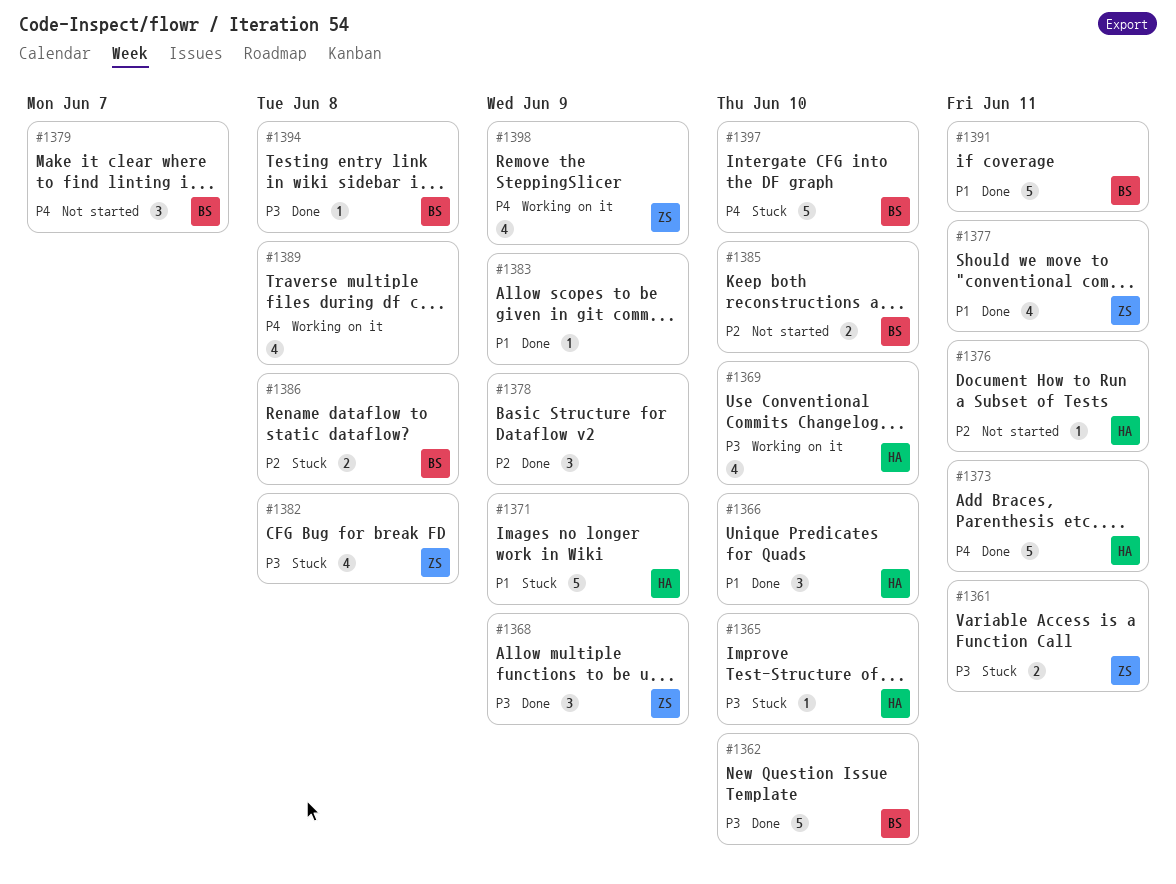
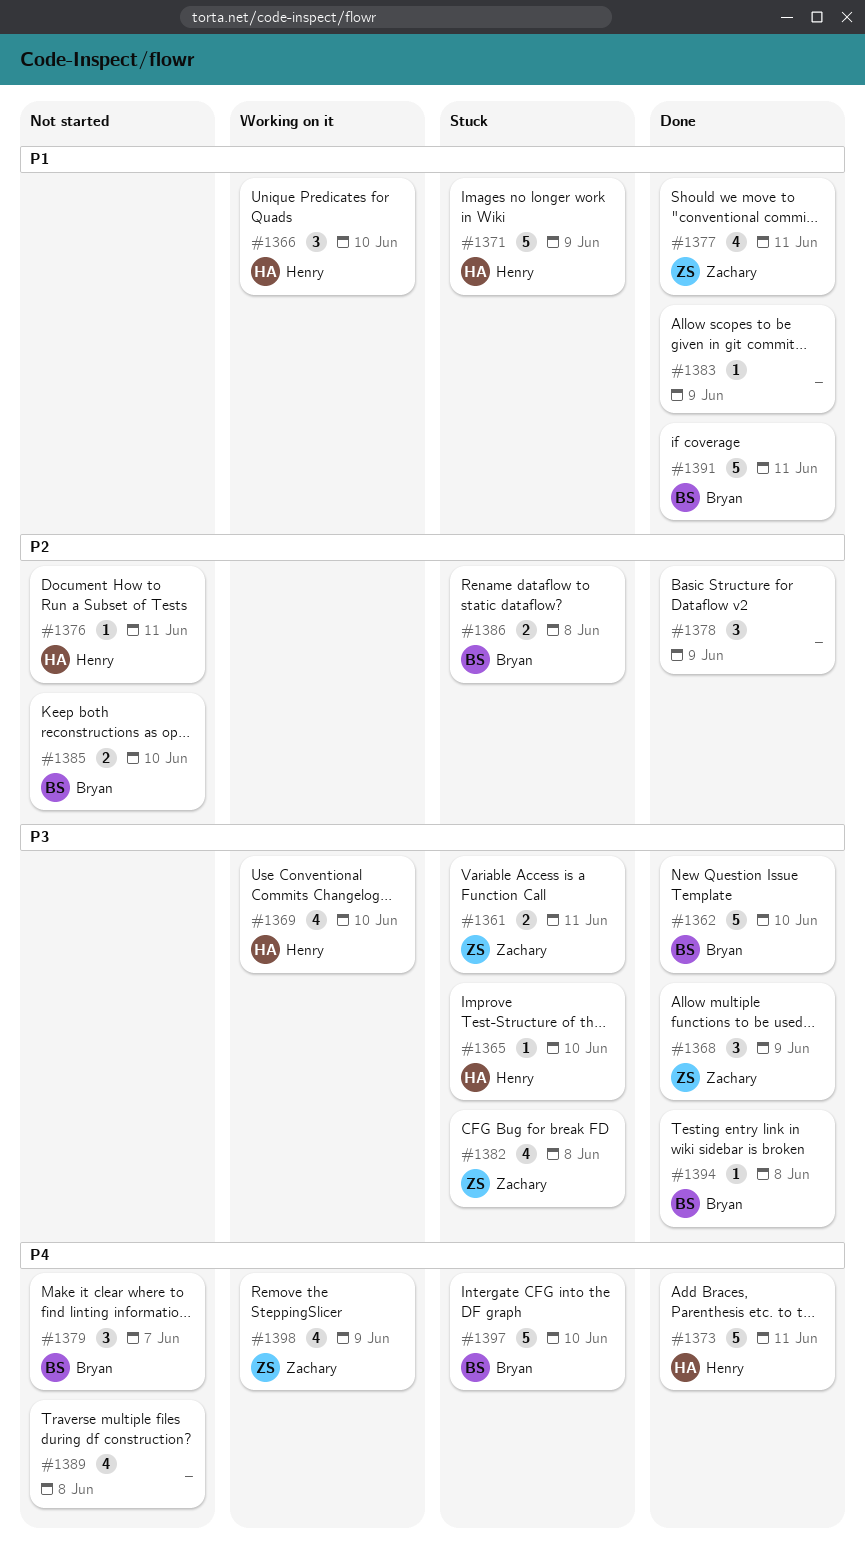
#1366, status: Done -> Working on it
#1389, status: Working on it -> Not started

